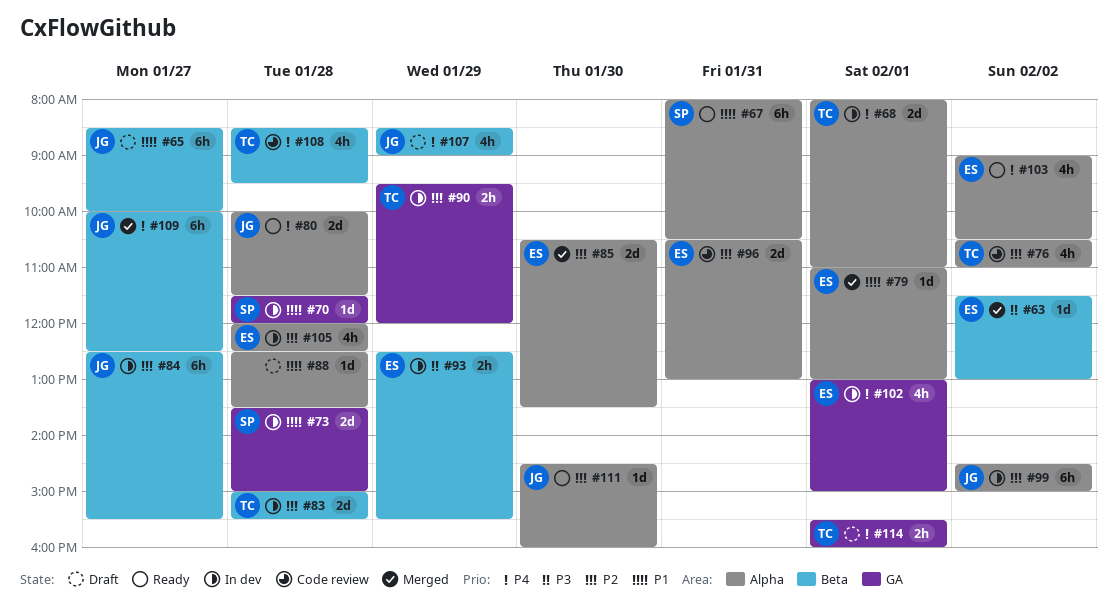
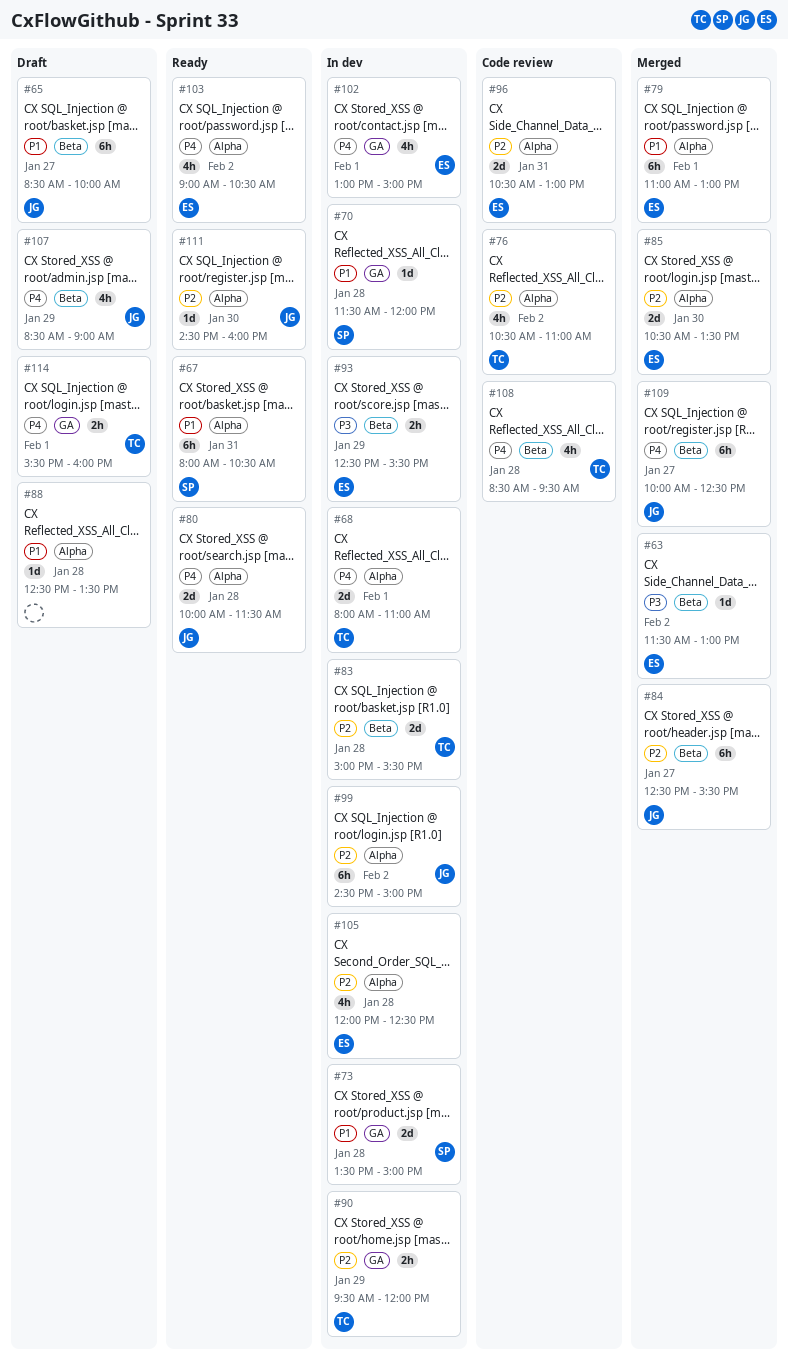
#79, estimate: 1d -> 6h
#84, status: In dev -> Merged

